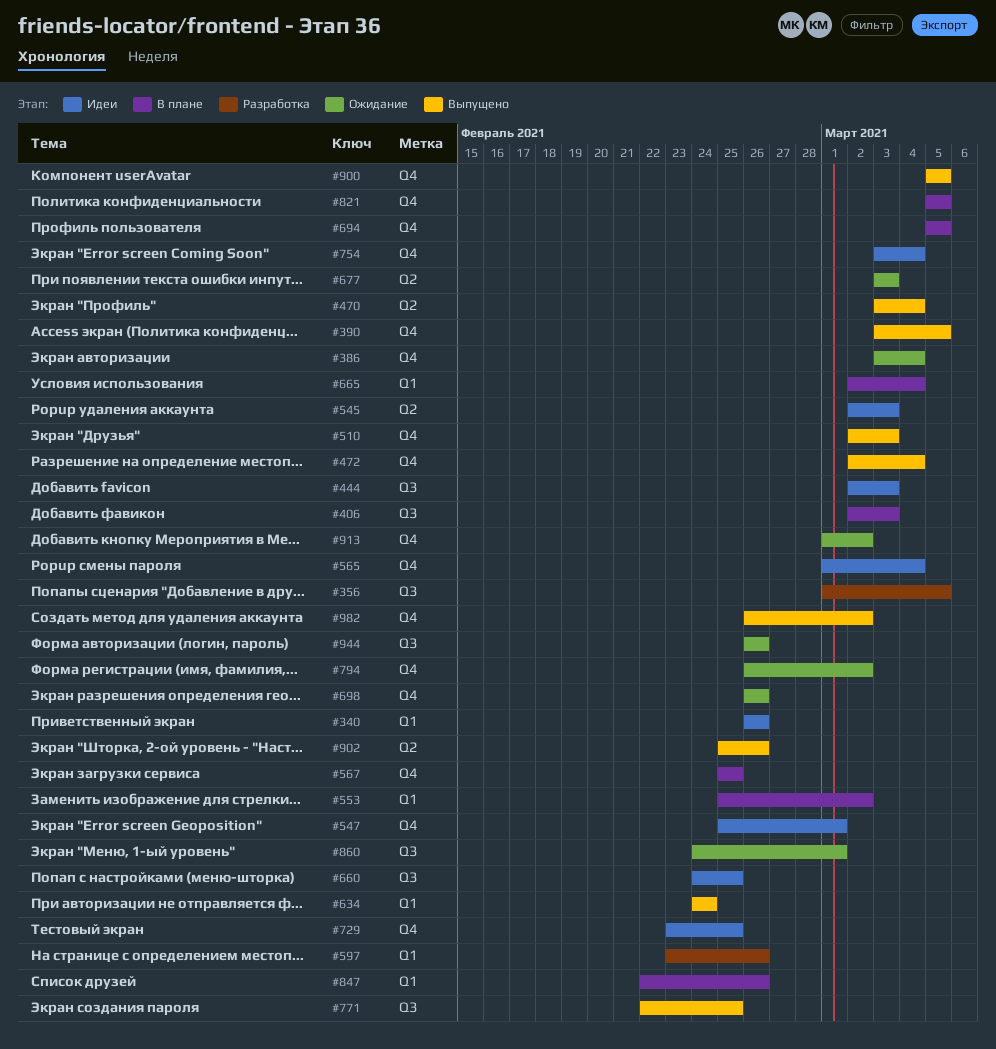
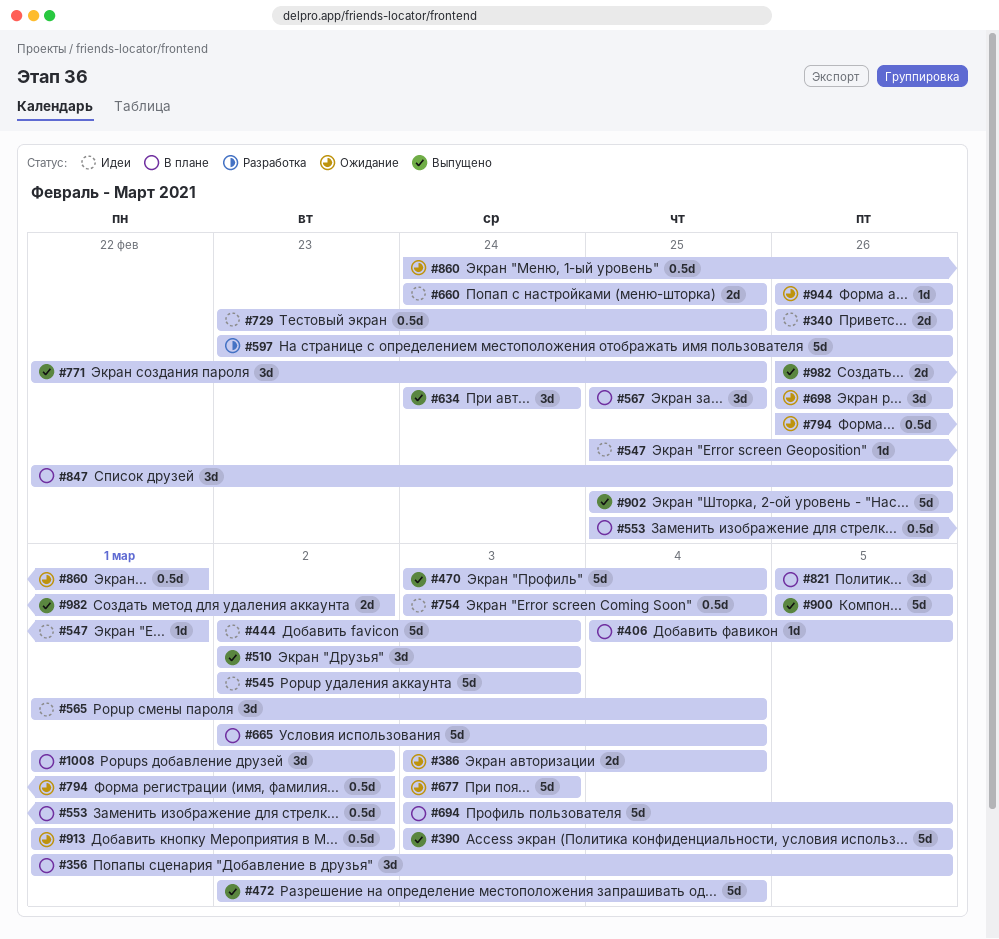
#356, status: Разработка -> В плане
#406, start: Mar 2 -> Mar 4
#406, due: Mar 3 -> Mar 5
#694, start: Mar 5 -> Mar 3
#1008: none -> present

